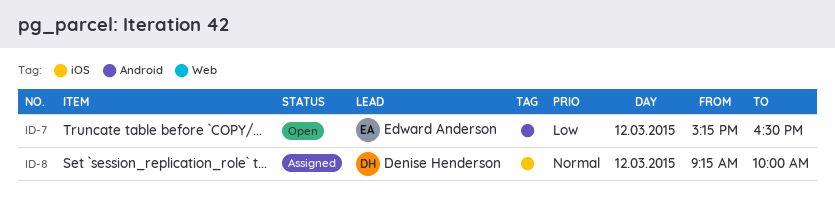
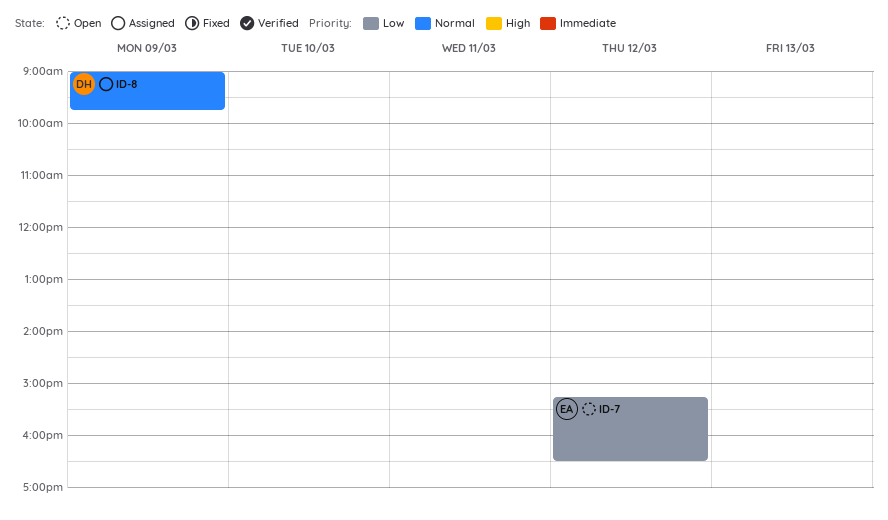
ID-8, day: Mar 12 -> Mar 9
ID-8, begins: 09:15 -> 09:00
ID-8, ends: 10:00 -> 09:45

